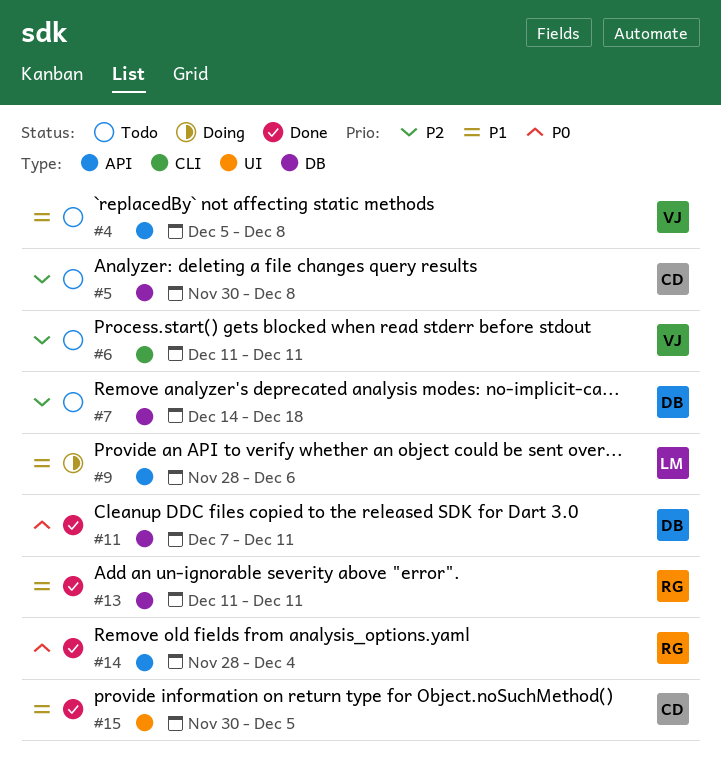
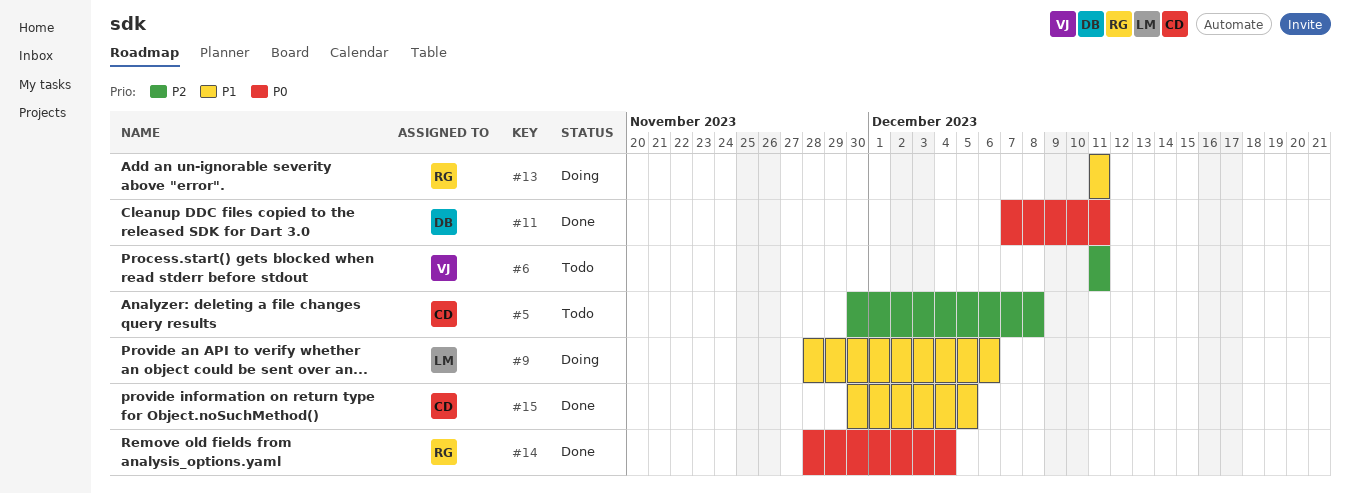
#4: present -> none
#7: present -> none
#13, status: Done -> Doing

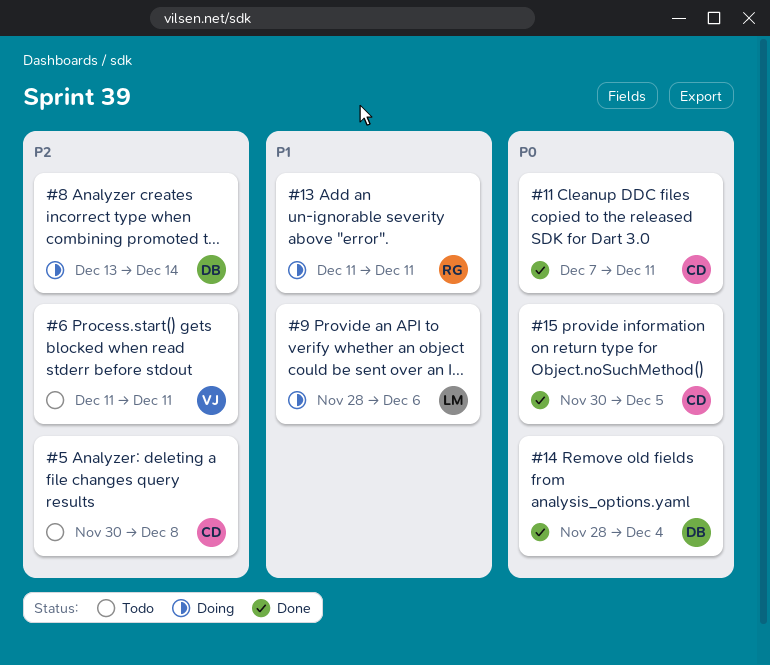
#8: none -> present
#11, owner: DB -> CD
#14, owner: RG -> DB
#15, priority: P1 -> P0

